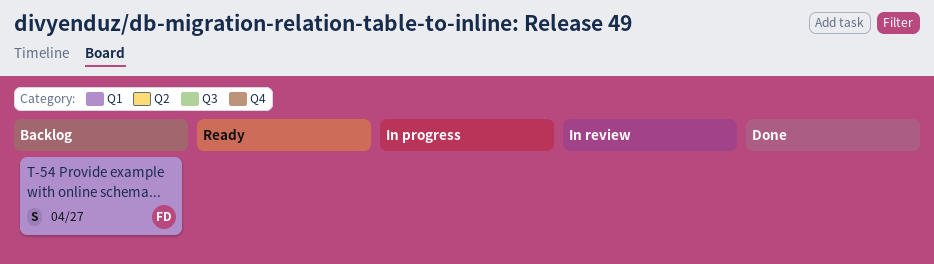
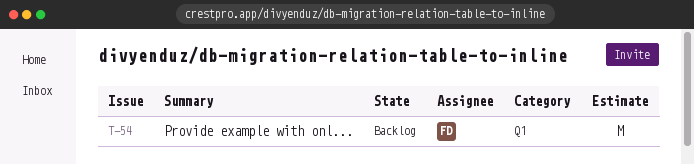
T-54, estimate: S -> M

